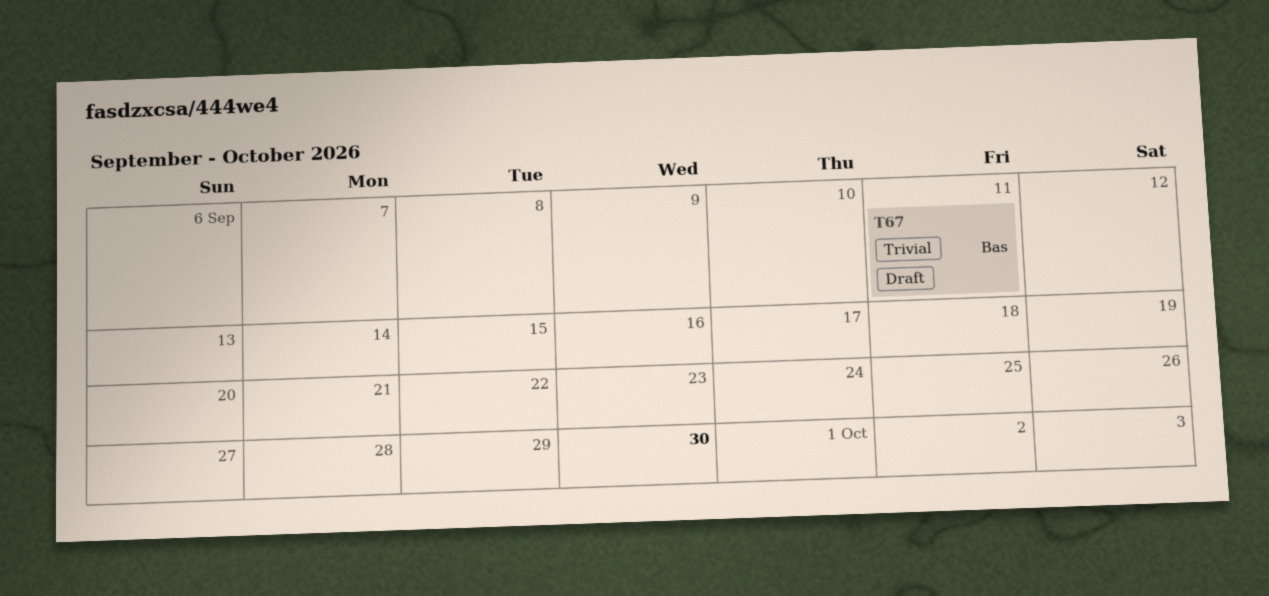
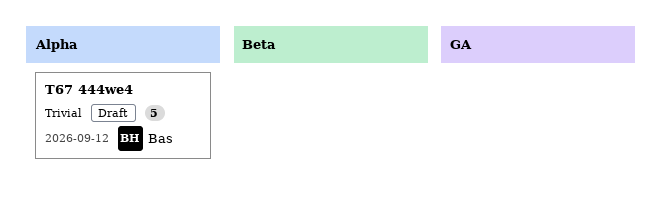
T67, due: Sep 11 -> Sep 12

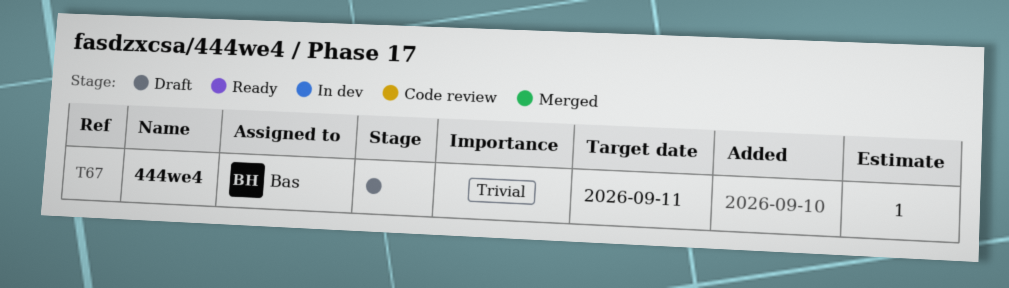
T67, estimate: 5 -> 1
T67, due: Sep 12 -> Sep 11

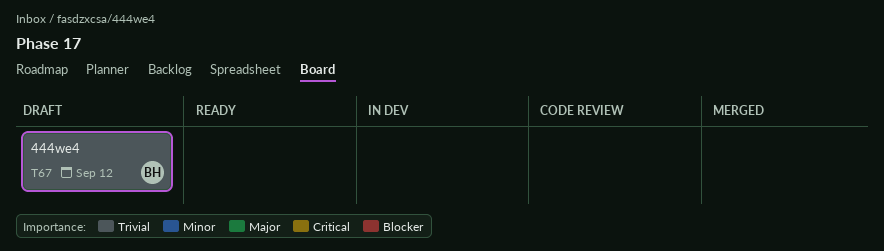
T67, due: Sep 11 -> Sep 12

